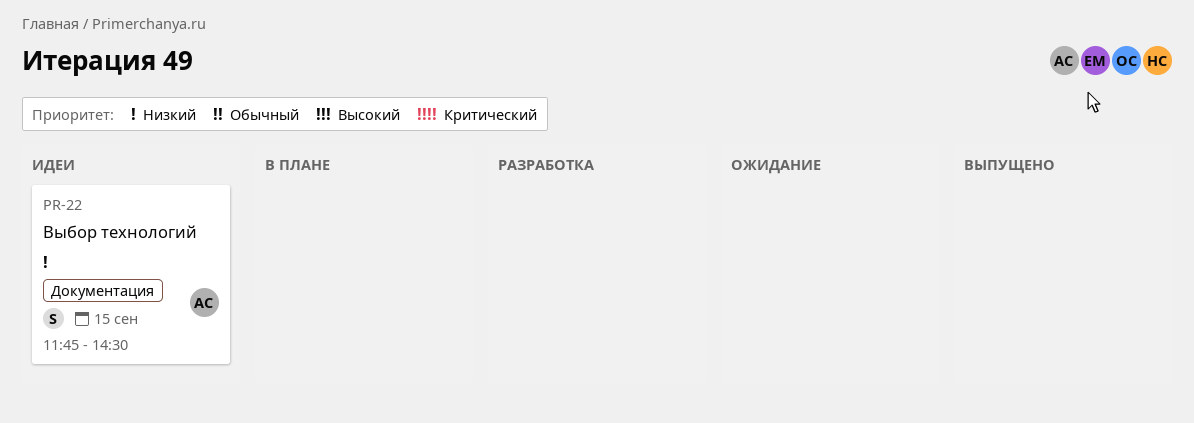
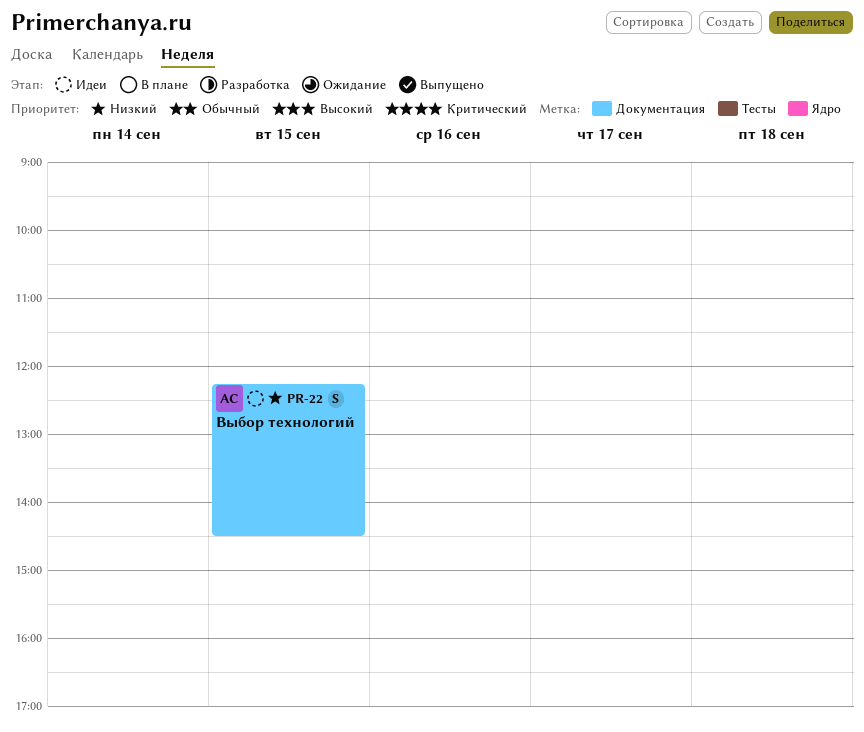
PR-22, begins: 11:45 -> 12:15

